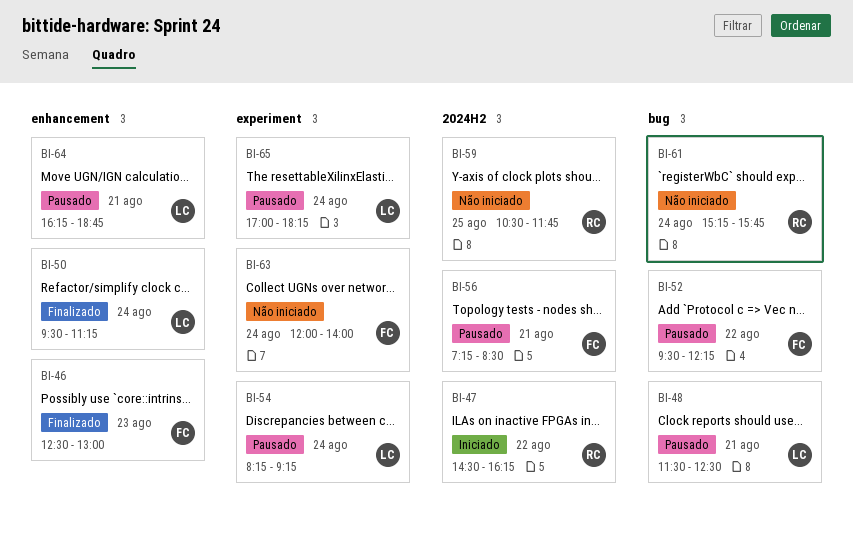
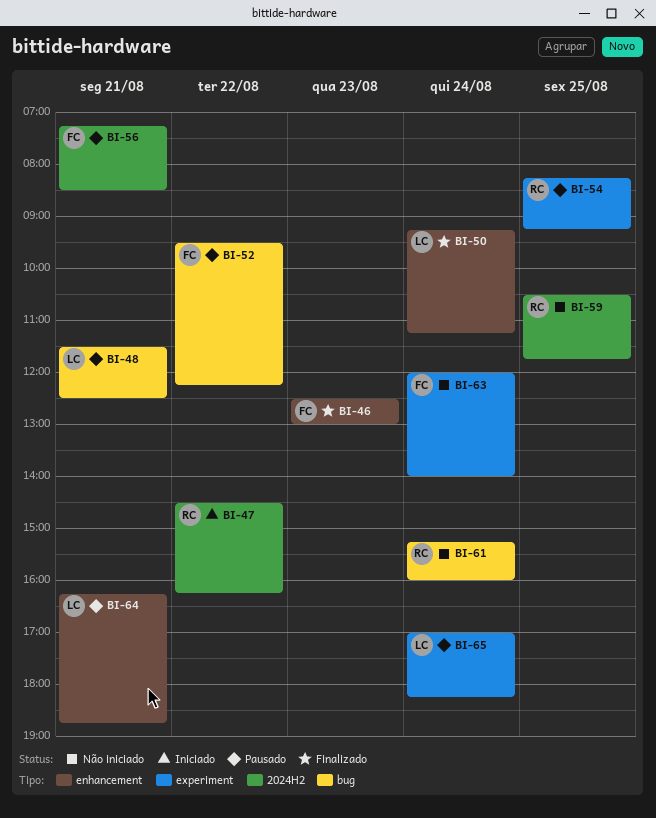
BI-50, begins: 09:30 -> 09:15
BI-54, owner: LC -> RC
BI-54, day: Aug 24 -> Aug 25
BI-61, ends: 15:45 -> 16:00

